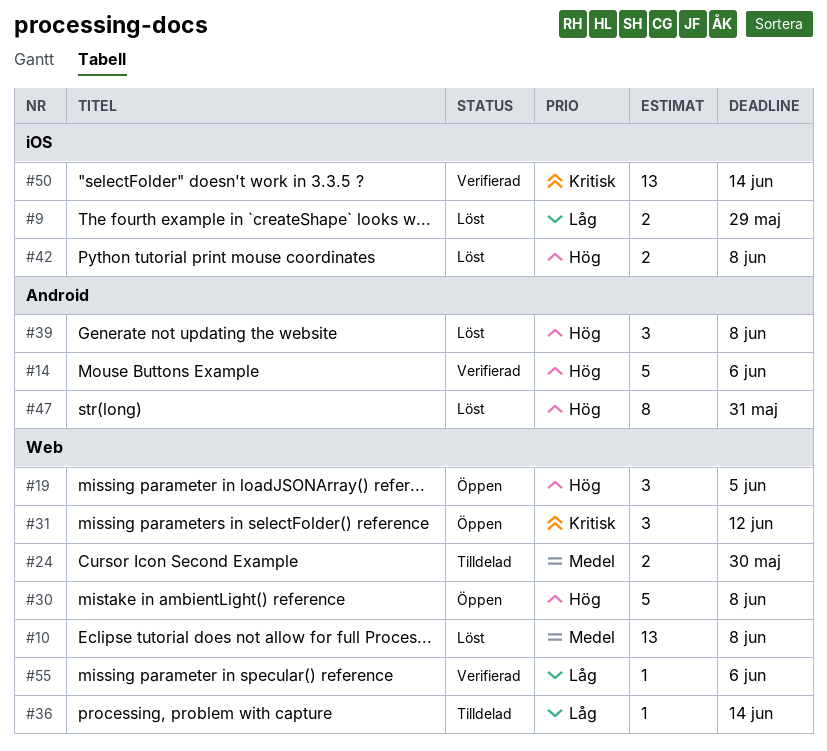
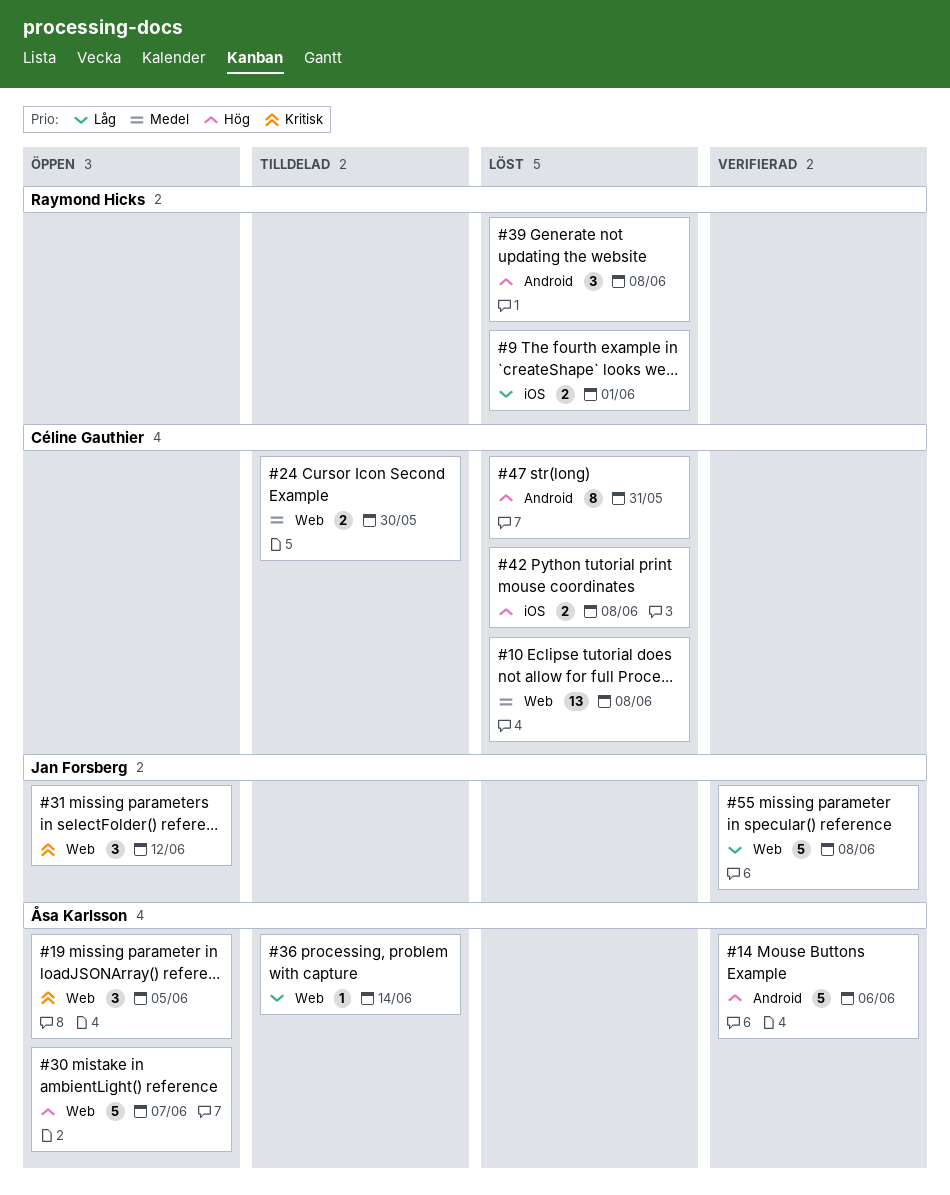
#9, due: May 29 -> Jun 1
#19, priority: Hög -> Kritisk
#30, due: Jun 8 -> Jun 7
#50: present -> none
#55, estimate: 1 -> 5
#55, due: Jun 6 -> Jun 8

